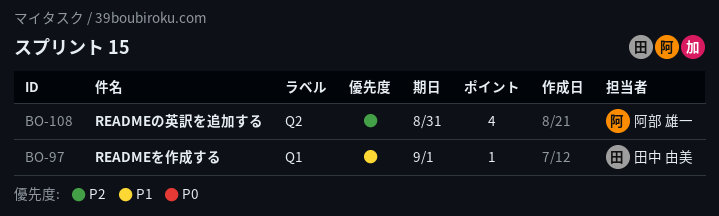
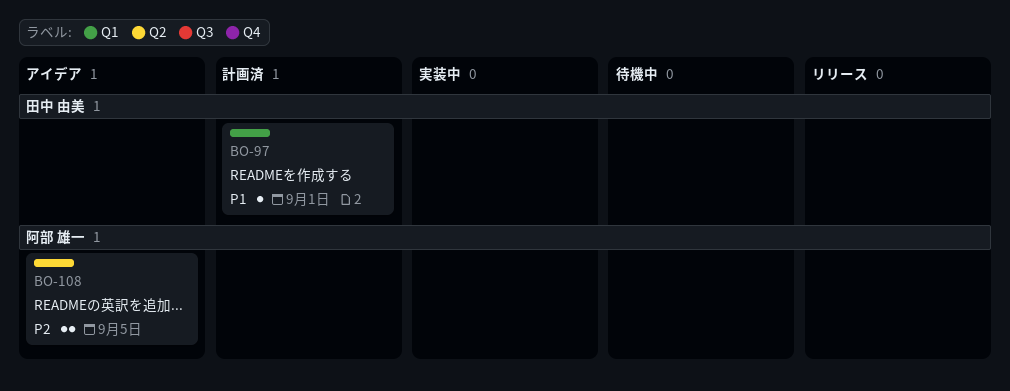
BO-108, estimate: 4 -> 2
BO-108, due: Aug 31 -> Sep 5

